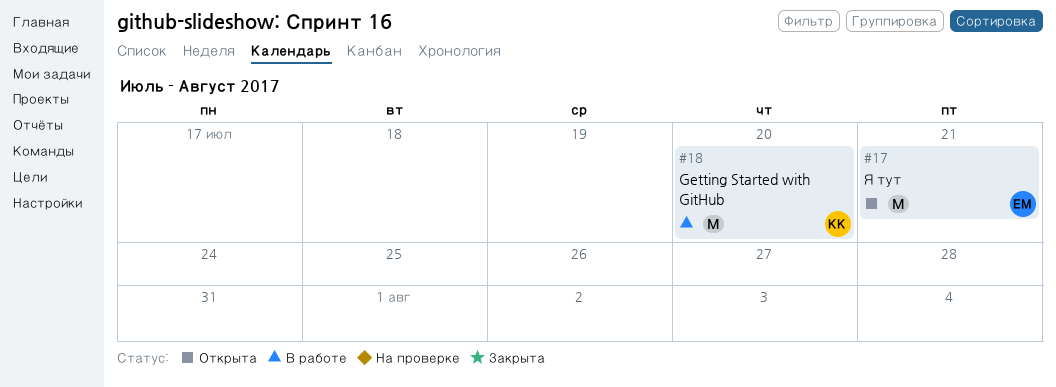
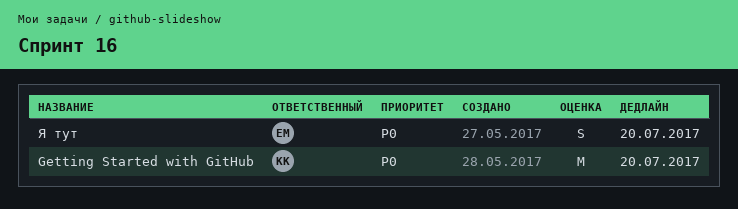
Я тут, estimate: M -> S
Я тут, due: Jul 21 -> Jul 20

